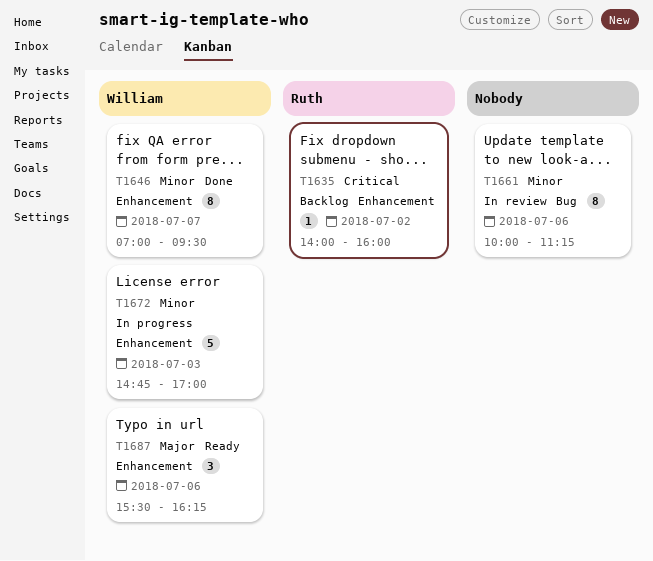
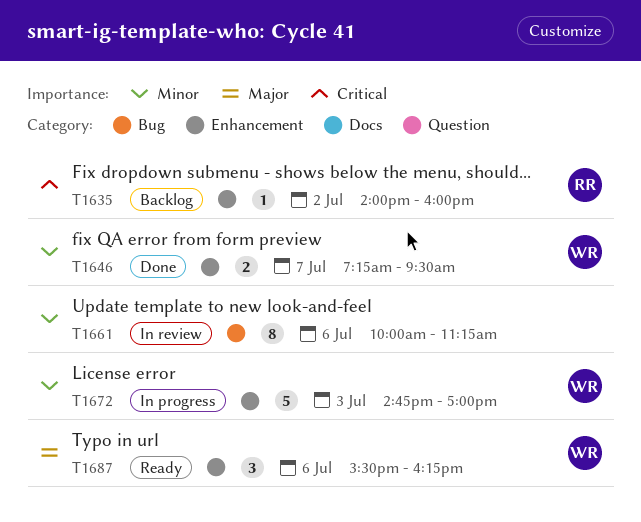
T1646, estimate: 8 -> 2
T1646, begins: 07:00 -> 07:15

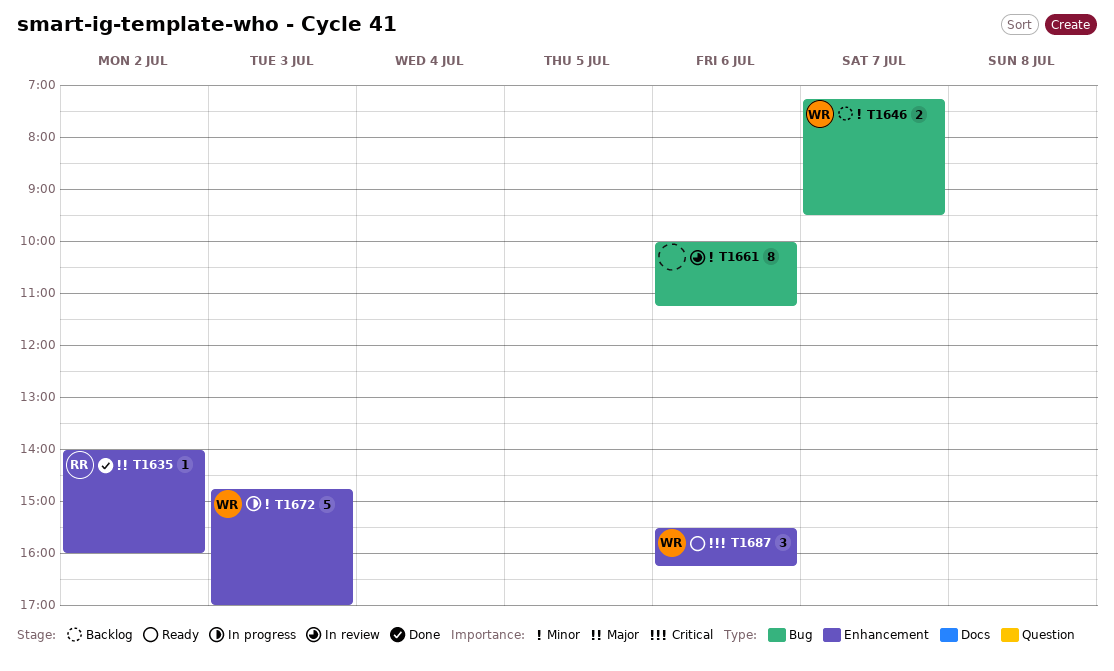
T1635, status: Backlog -> Done
T1635, priority: Critical -> Major
T1646, status: Done -> Backlog
T1646, label: Enhancement -> Bug
T1687, priority: Major -> Critical

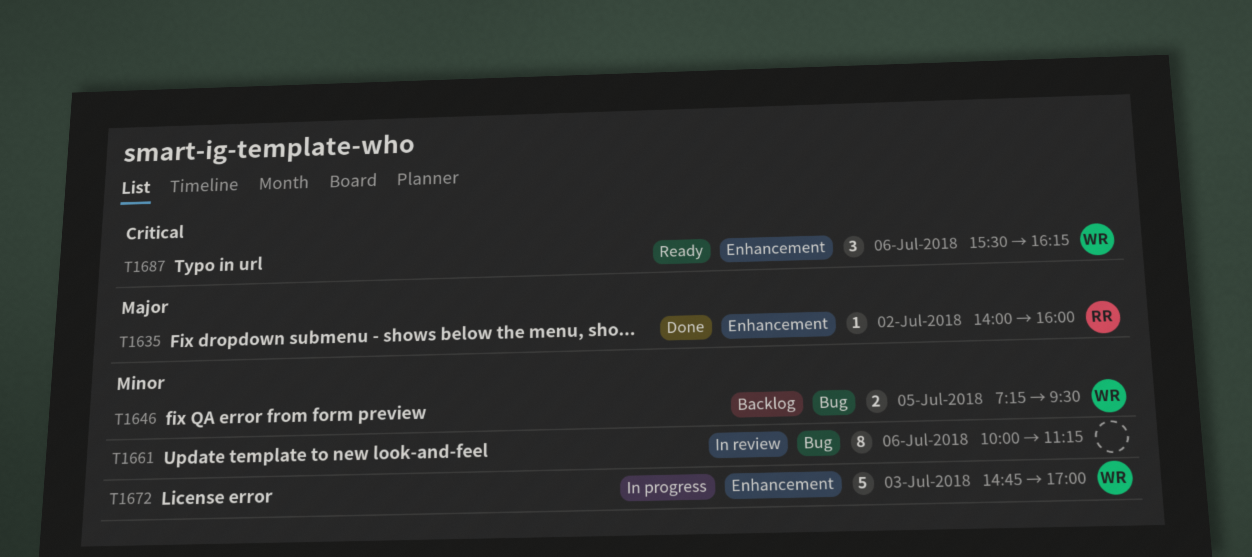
T1646, day: Jul 7 -> Jul 5

